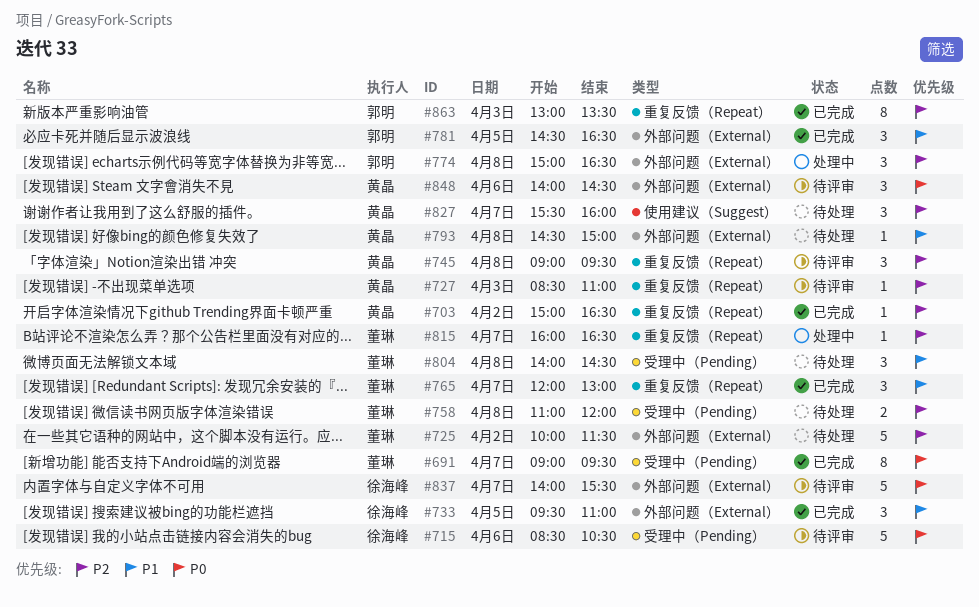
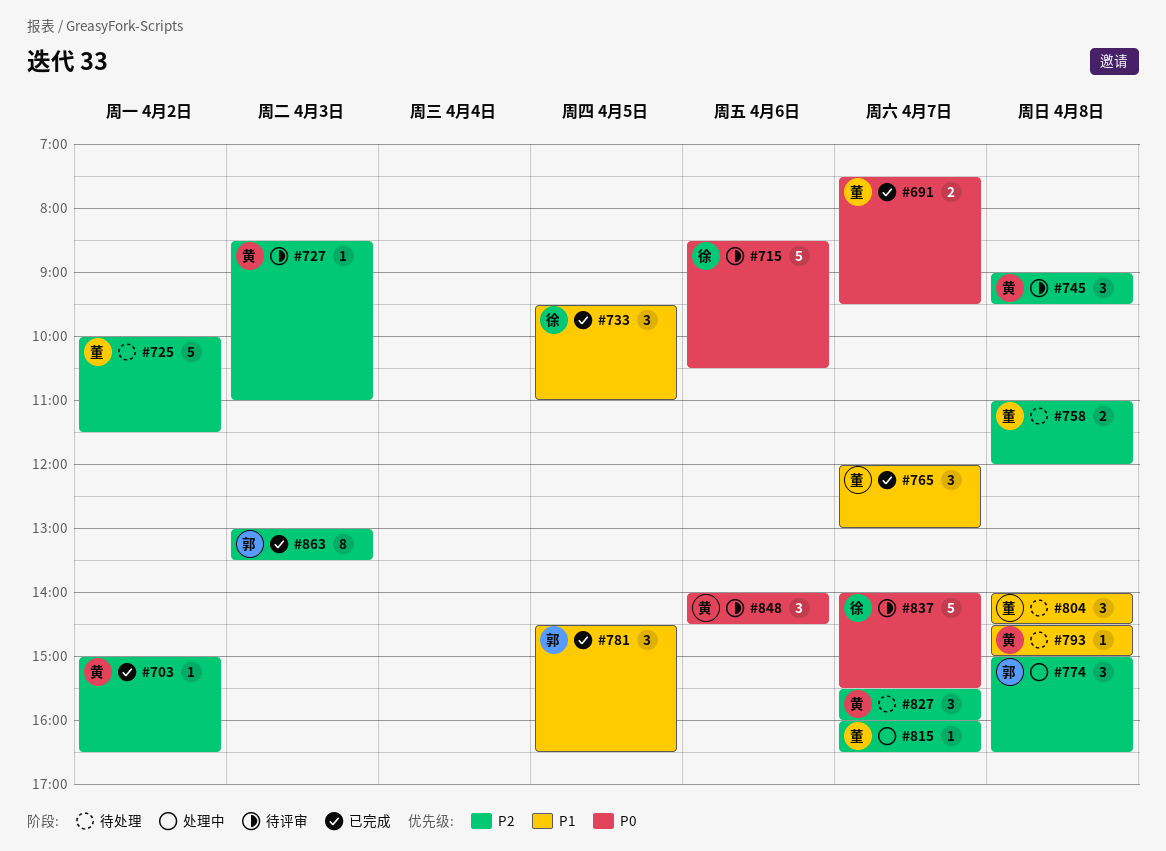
#691, estimate: 8 -> 2
#691, begins: 09:00 -> 07:30

